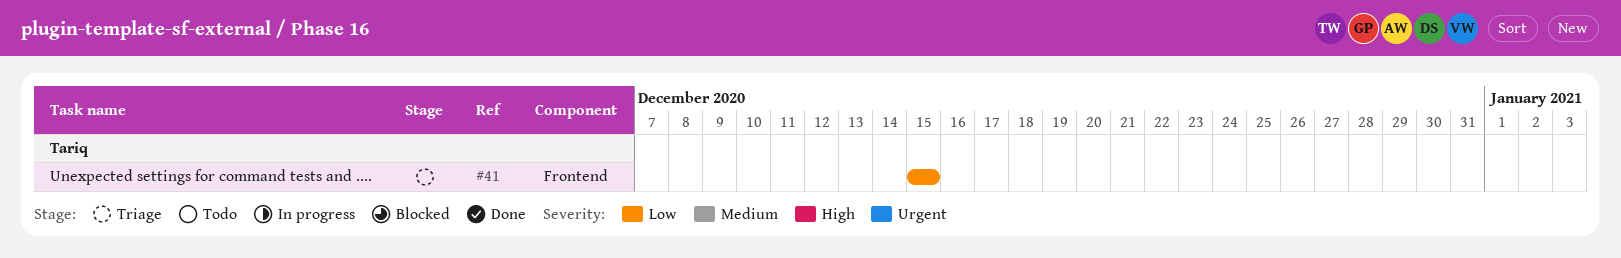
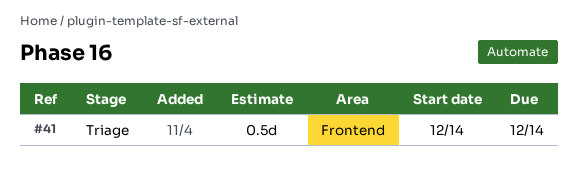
#41, start: Dec 15 -> Dec 14
#41, due: Dec 15 -> Dec 14

